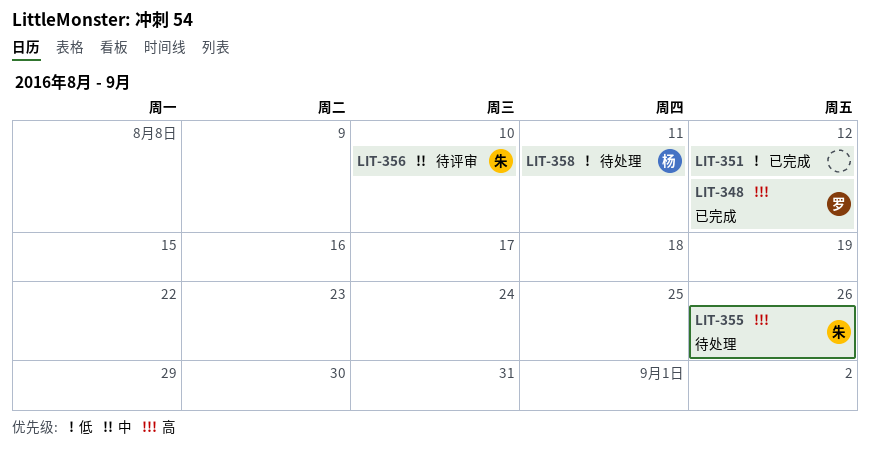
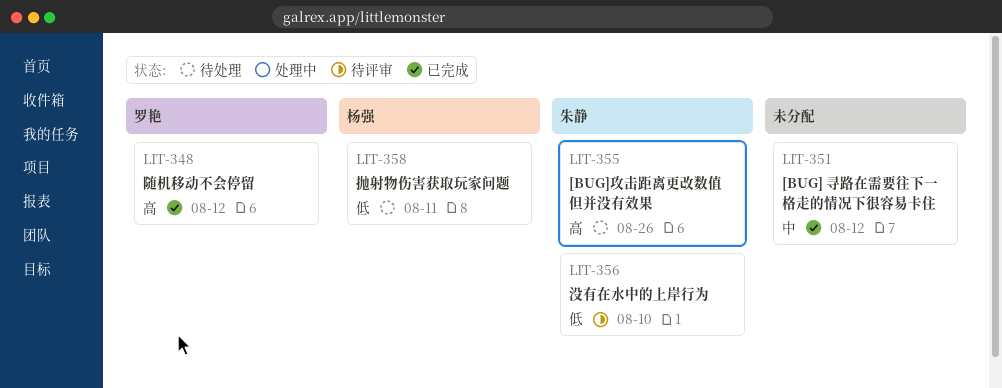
LIT-351, priority: 低 -> 中
LIT-356, priority: 中 -> 低

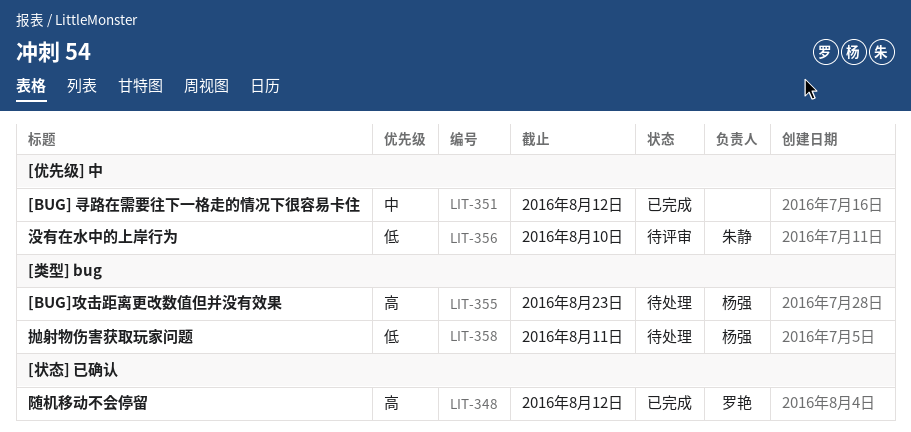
LIT-355, owner: 朱静 -> 杨强
LIT-355, due: Aug 26 -> Aug 23

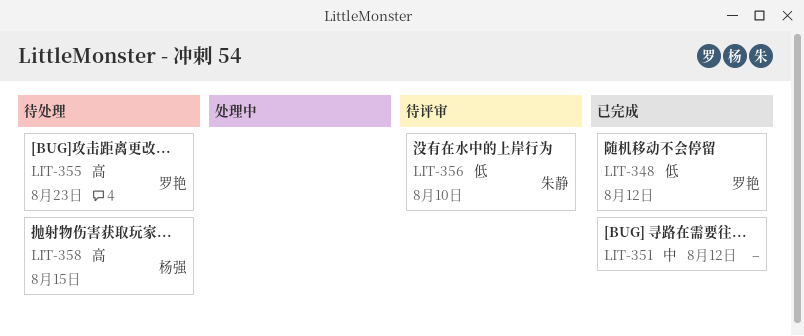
LIT-348, priority: 高 -> 低
LIT-355, owner: 杨强 -> 罗艳
LIT-358, priority: 低 -> 高
LIT-358, due: Aug 11 -> Aug 15

